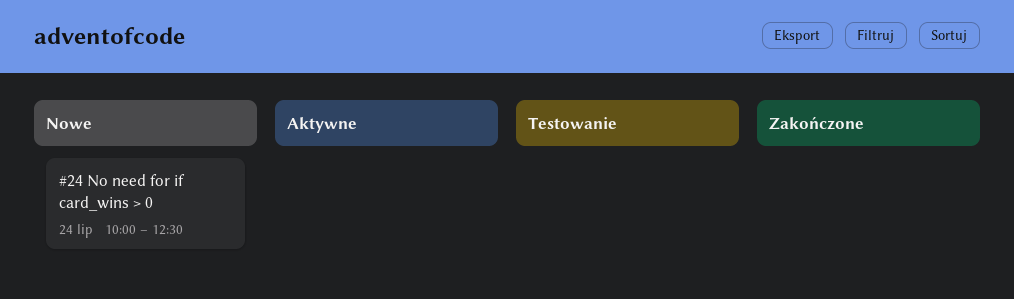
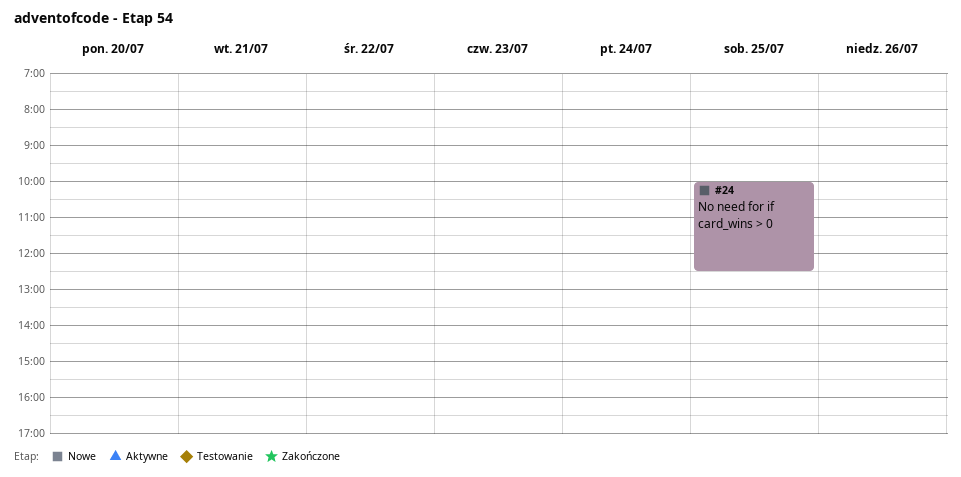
#24, day: Jul 24 -> Jul 25

